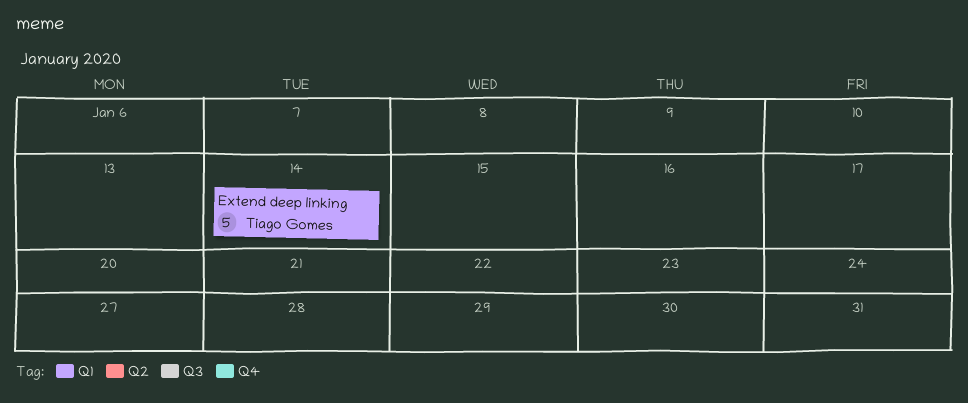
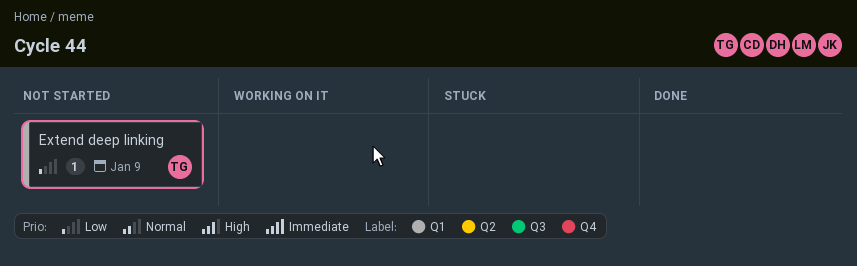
Extend deep linking, estimate: 5 -> 1
Extend deep linking, due: Jan 14 -> Jan 9

